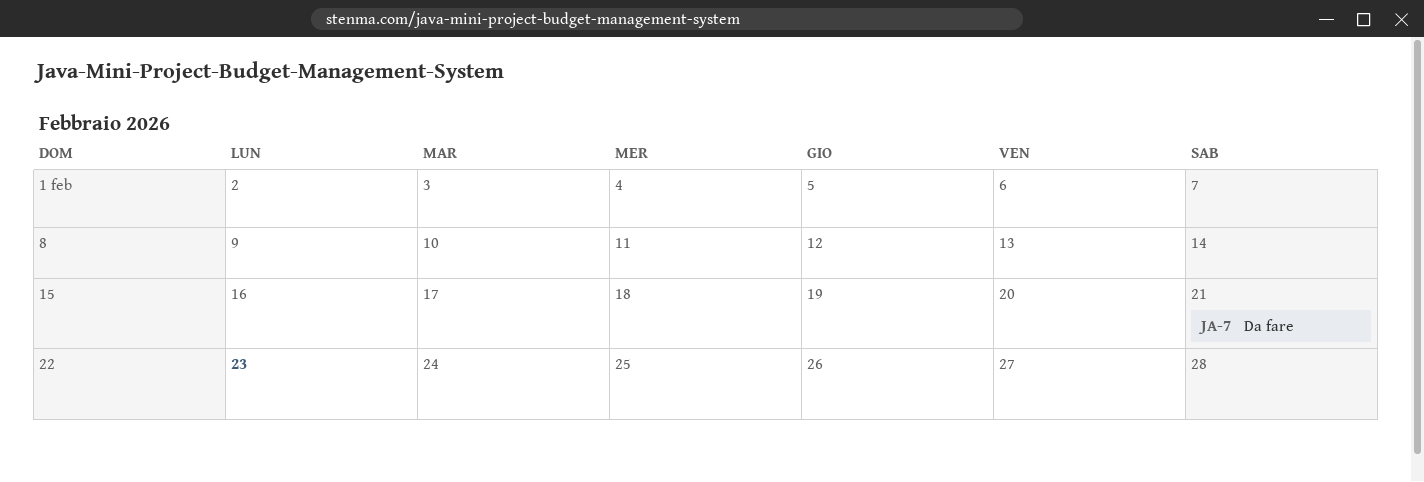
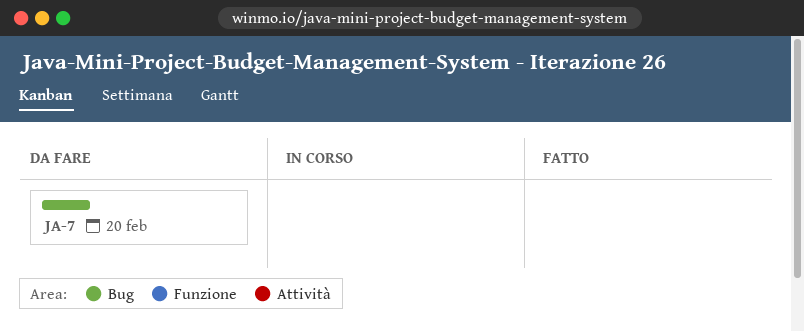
JA-7, due: Feb 21 -> Feb 20

